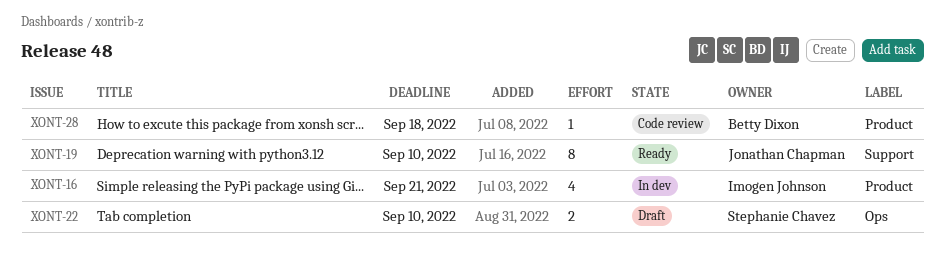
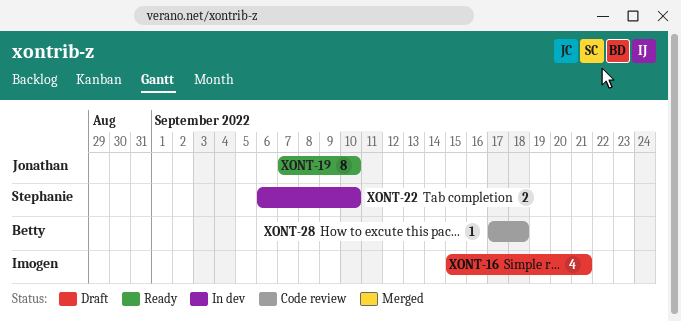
XONT-16, status: In dev -> Draft
XONT-22, status: Draft -> In dev

